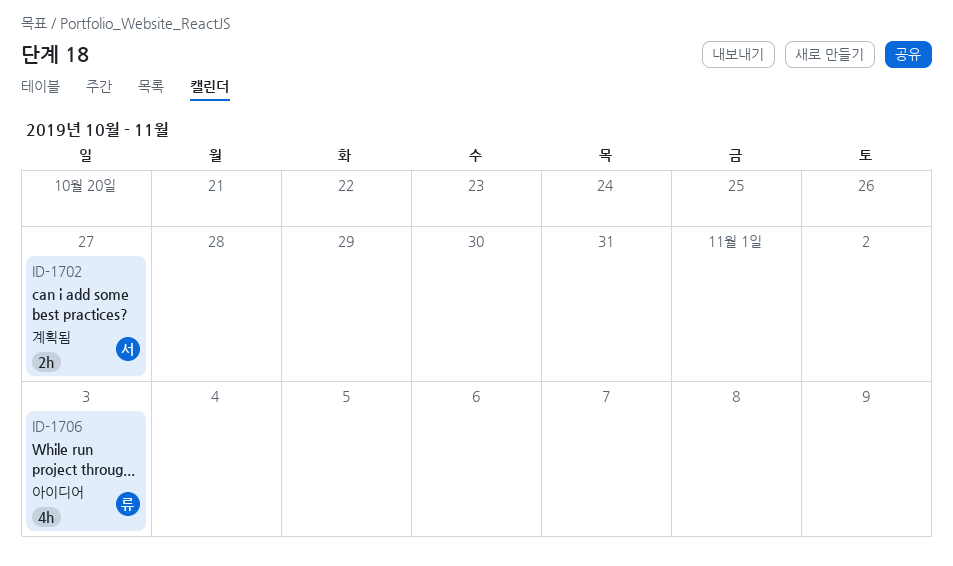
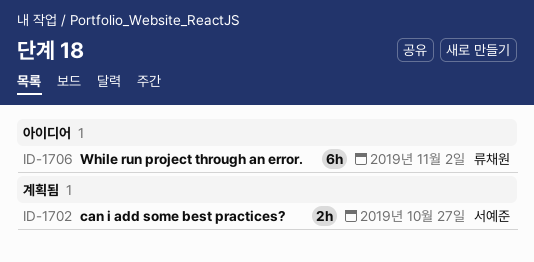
ID-1706, estimate: 4h -> 6h
ID-1706, due: Nov 3 -> Nov 2

